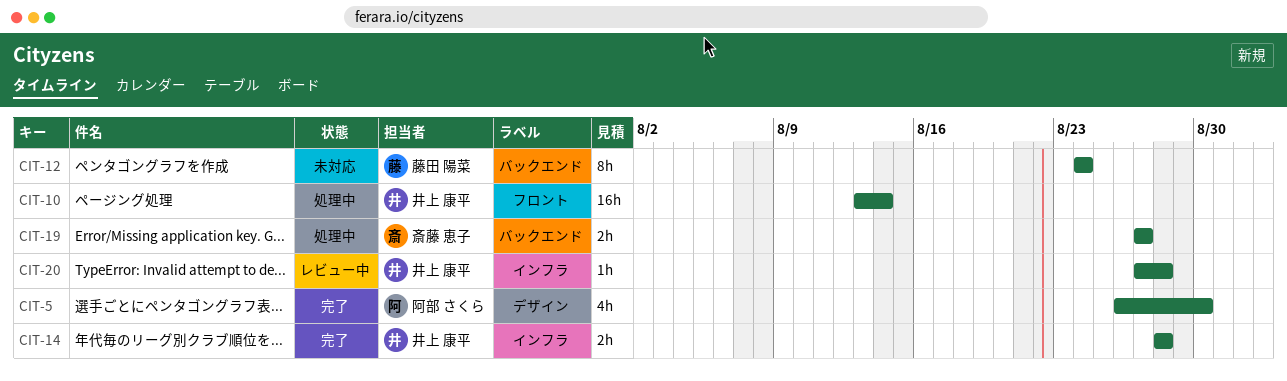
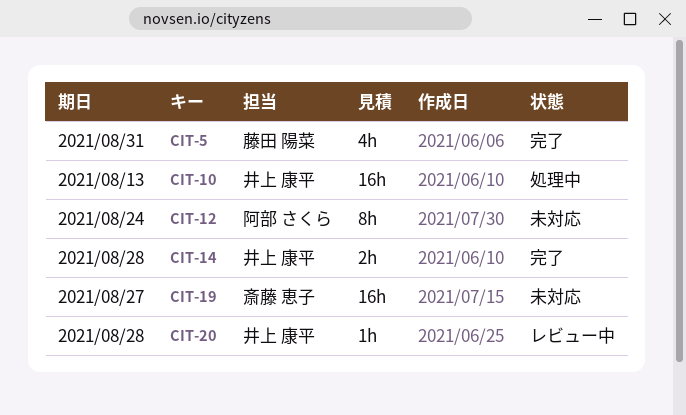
CIT-5, owner: 阿部 さくら -> 藤田 陽菜
CIT-5, due: Aug 30 -> Aug 31
CIT-10, due: Aug 14 -> Aug 13
CIT-12, owner: 藤田 陽菜 -> 阿部 さくら
CIT-19, status: 処理中 -> 未対応
CIT-19, estimate: 2h -> 16h

